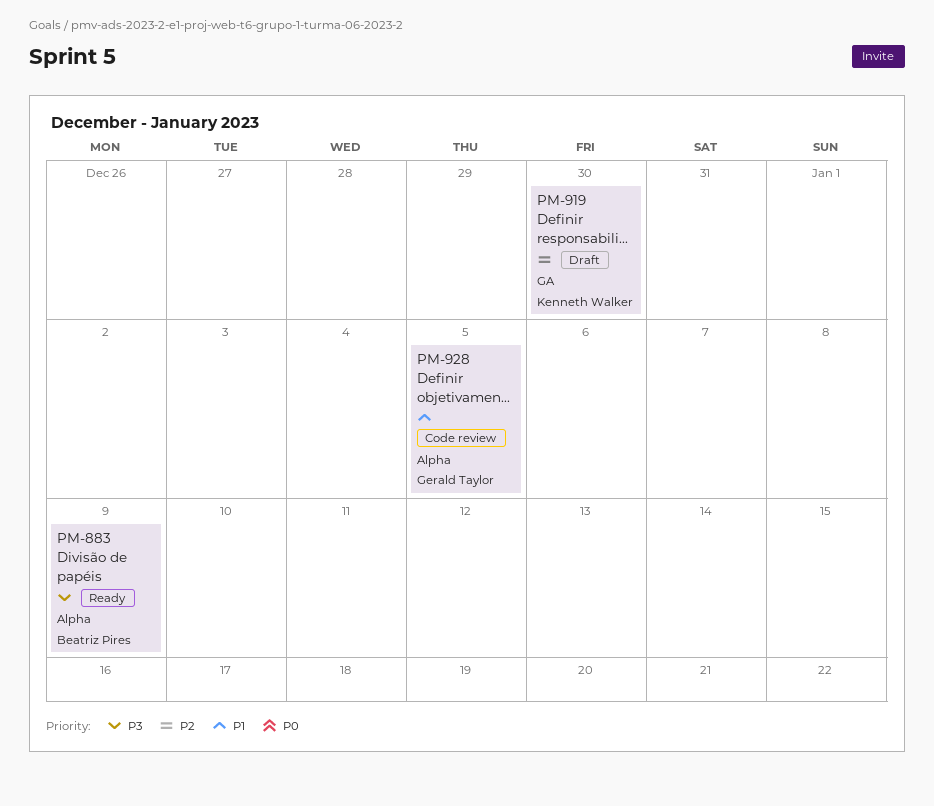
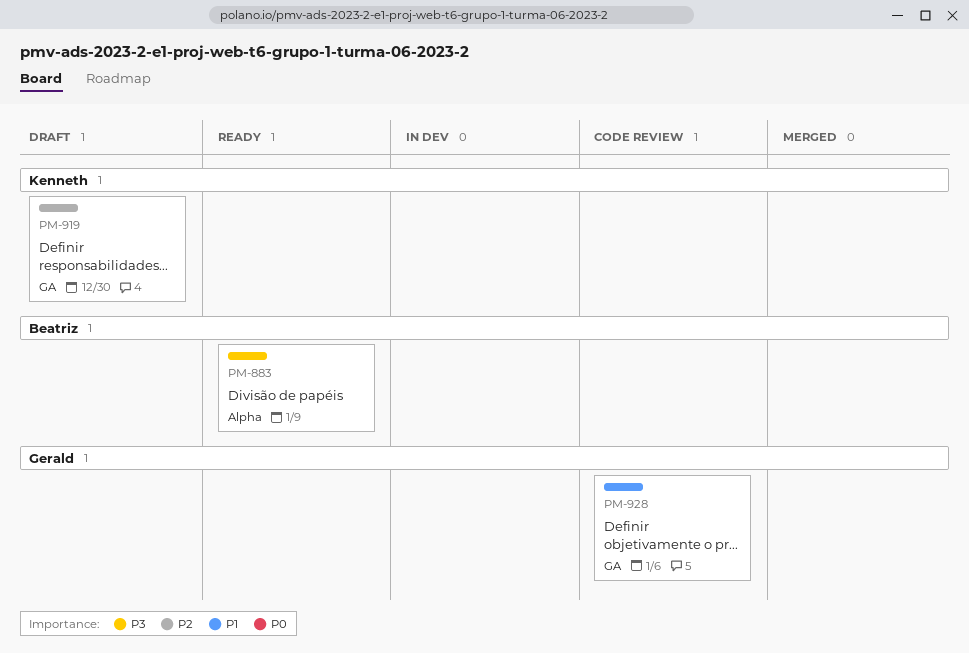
PM-928, label: Alpha -> GA
PM-928, due: Jan 5 -> Jan 6

